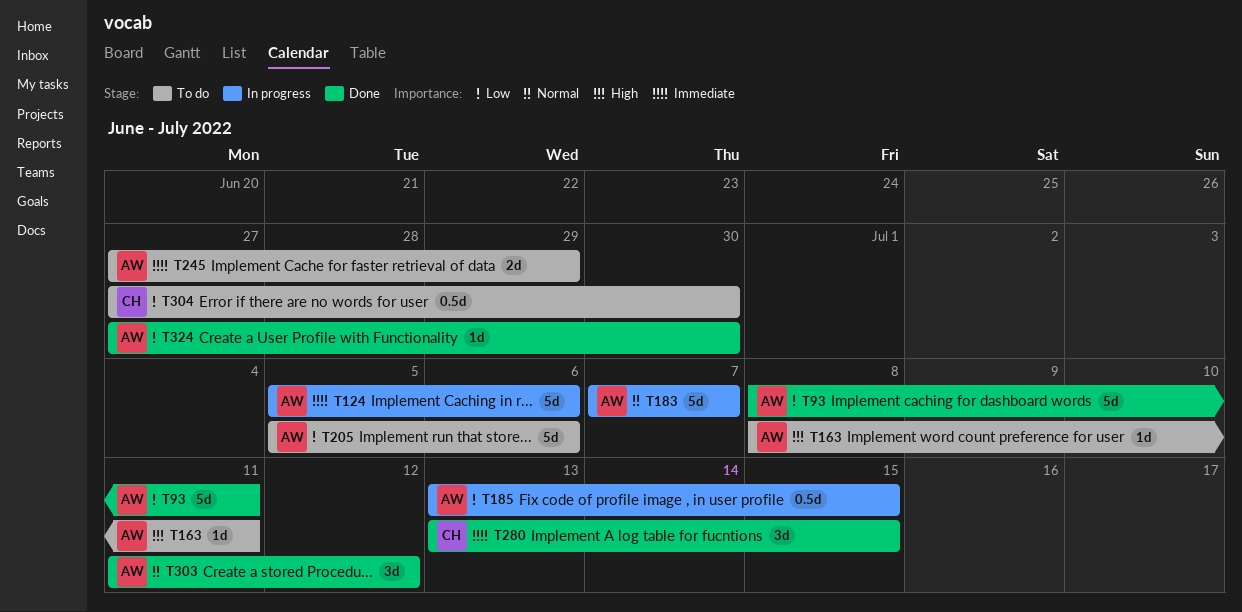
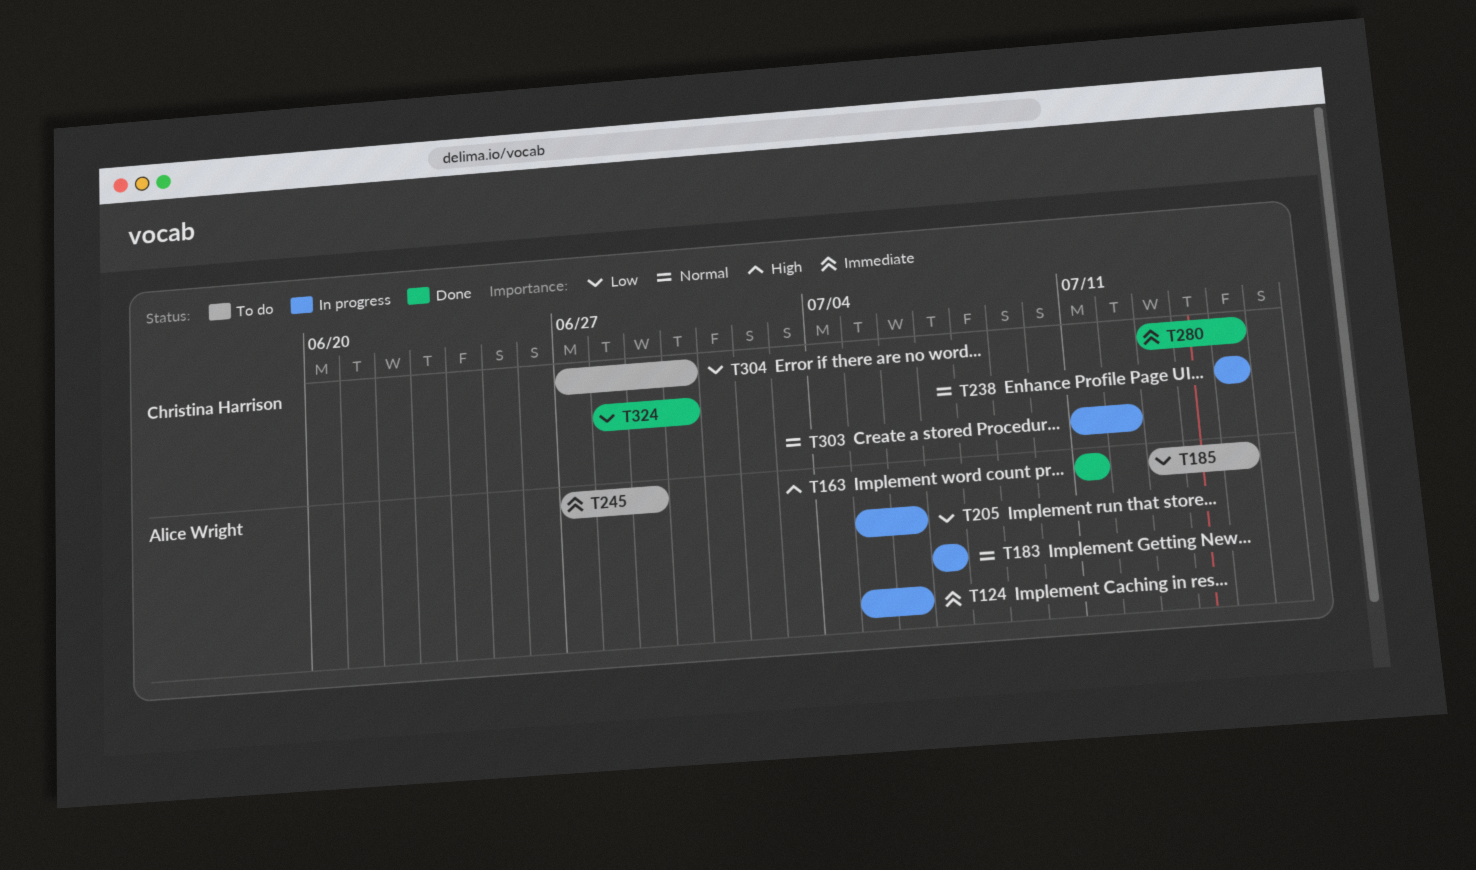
T93: present -> none
T163, status: To do -> Done
T163, start: Jul 8 -> Jul 11
T185, status: In progress -> To do
T205, status: To do -> In progress
T238: none -> present
T303, status: Done -> In progress
T303, owner: Alice Wright -> Christina Harrison
T324, owner: Alice Wright -> Christina Harrison
T324, start: Jun 27 -> Jun 28

